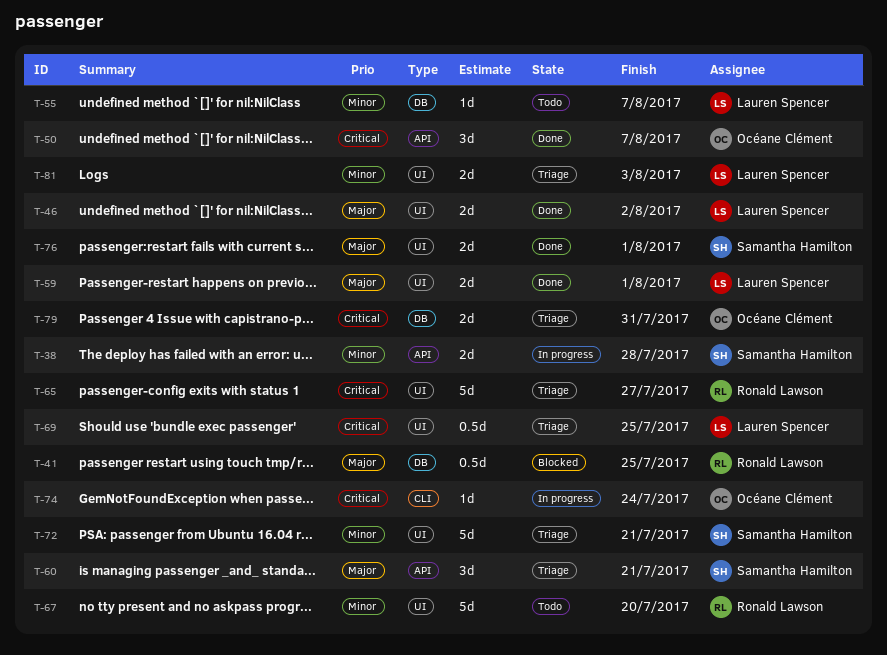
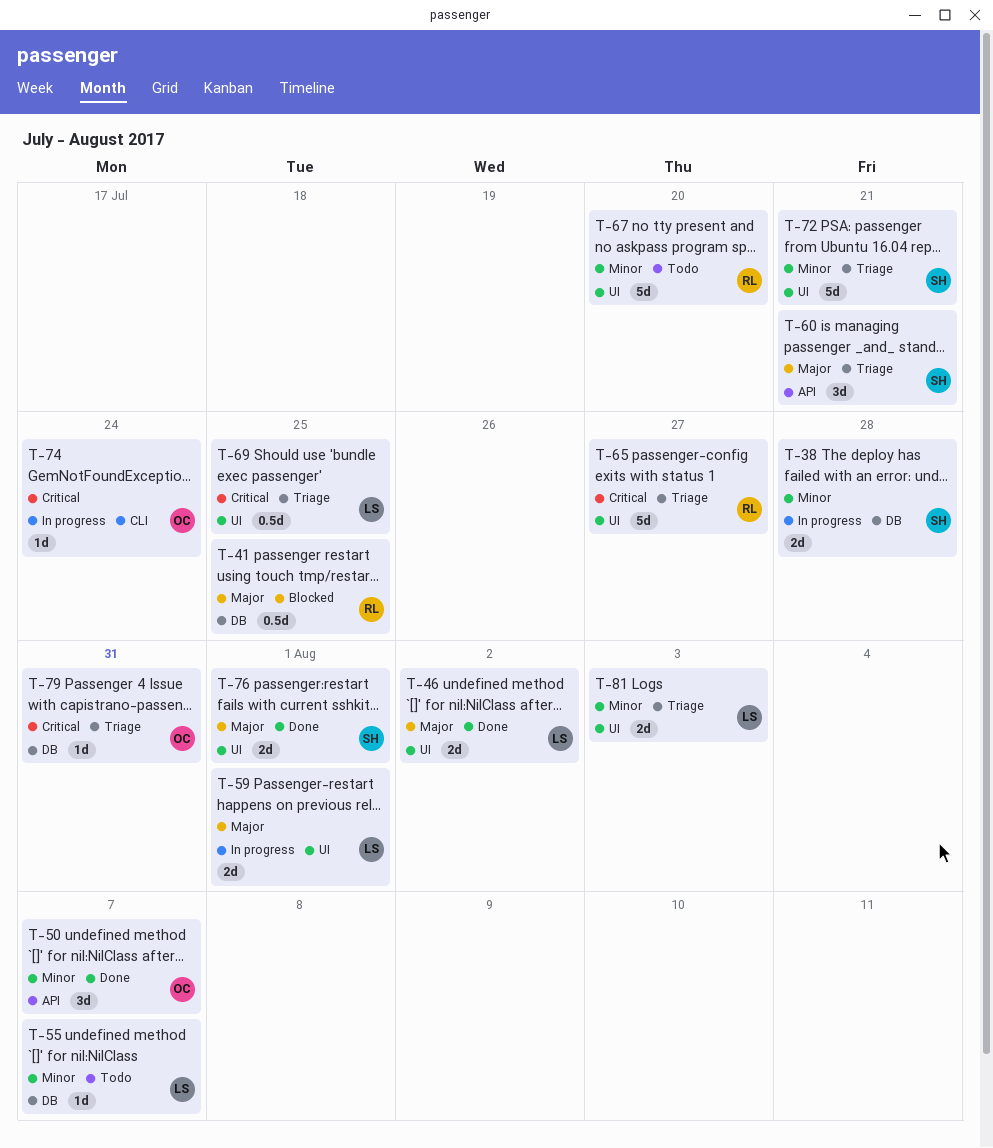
T-38, label: API -> DB
T-50, priority: Critical -> Minor
T-59, status: Done -> In progress
T-79, estimate: 2d -> 1d

